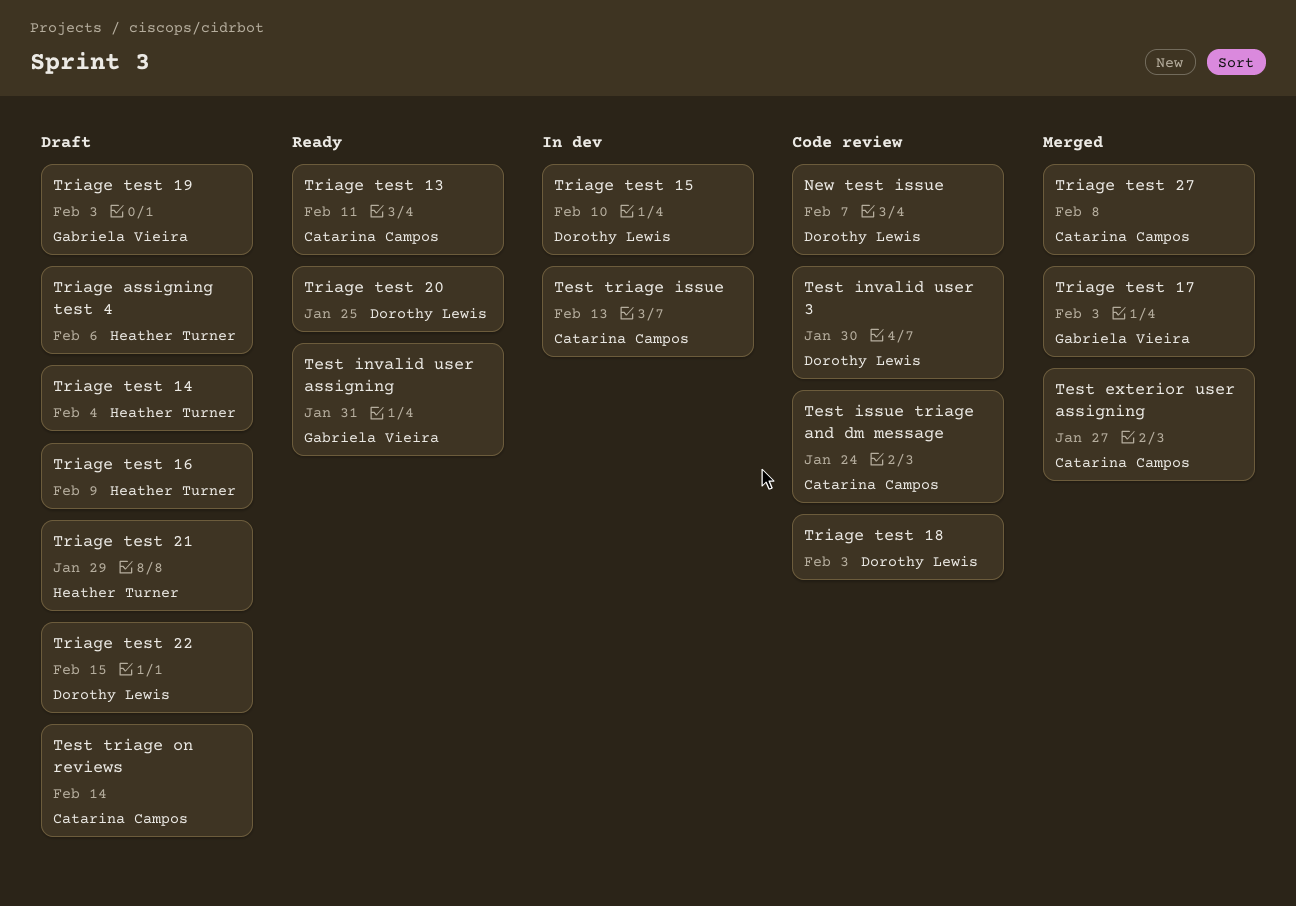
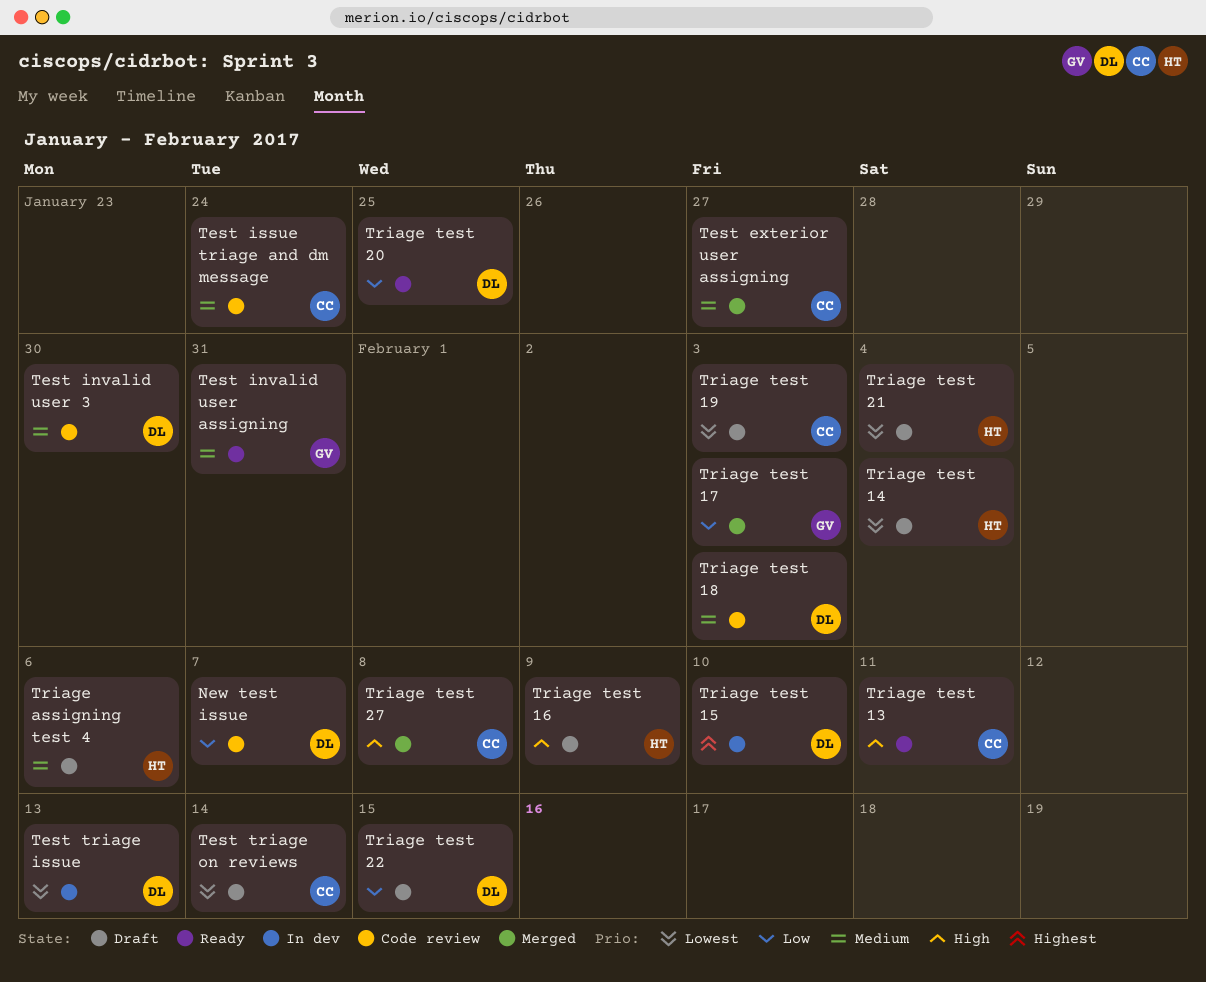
Test triage issue, owner: Catarina Campos -> Dorothy Lewis
Triage test 19, owner: Gabriela Vieira -> Catarina Campos
Triage test 21, due: Jan 29 -> Feb 4

